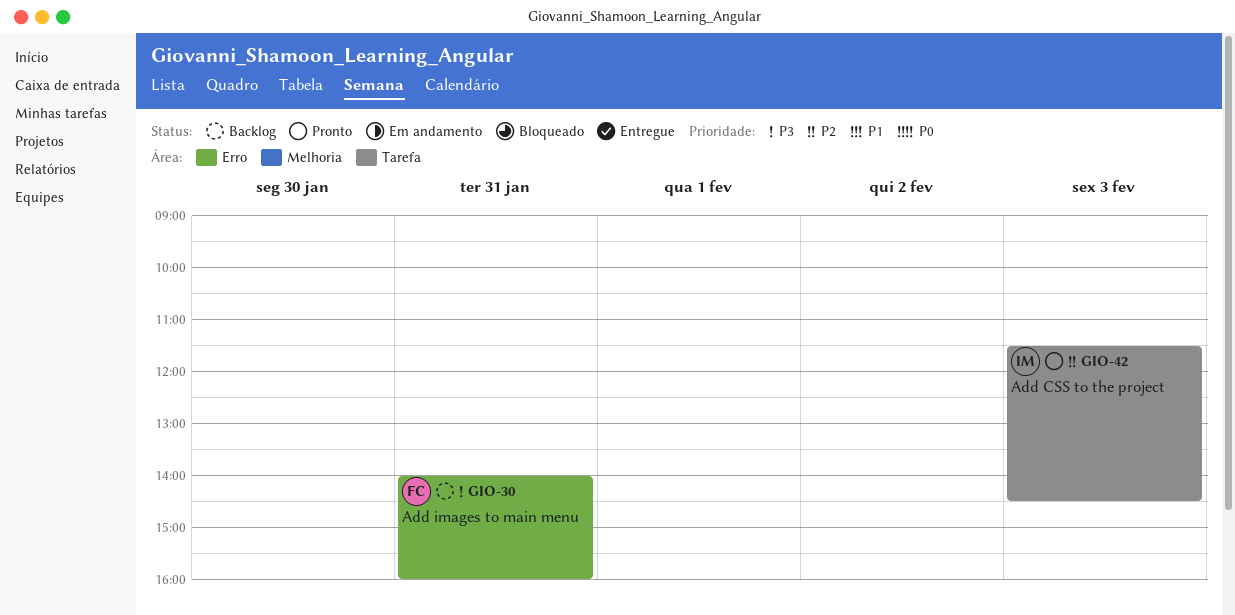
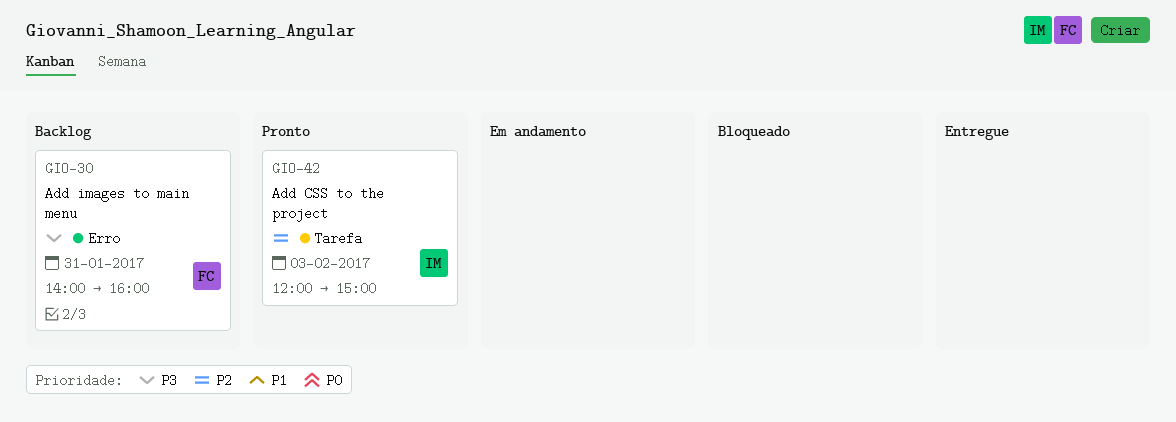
GIO-42, begins: 11:30 -> 12:00
GIO-42, ends: 14:30 -> 15:00

